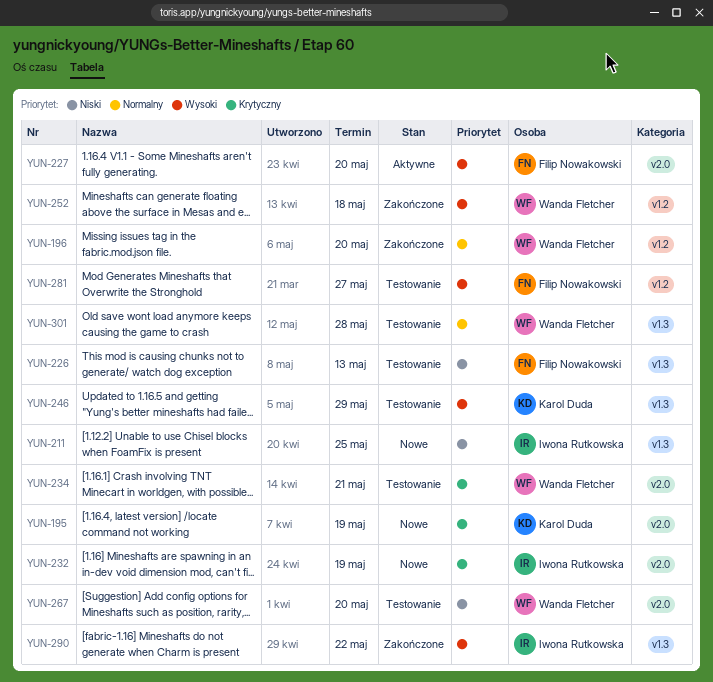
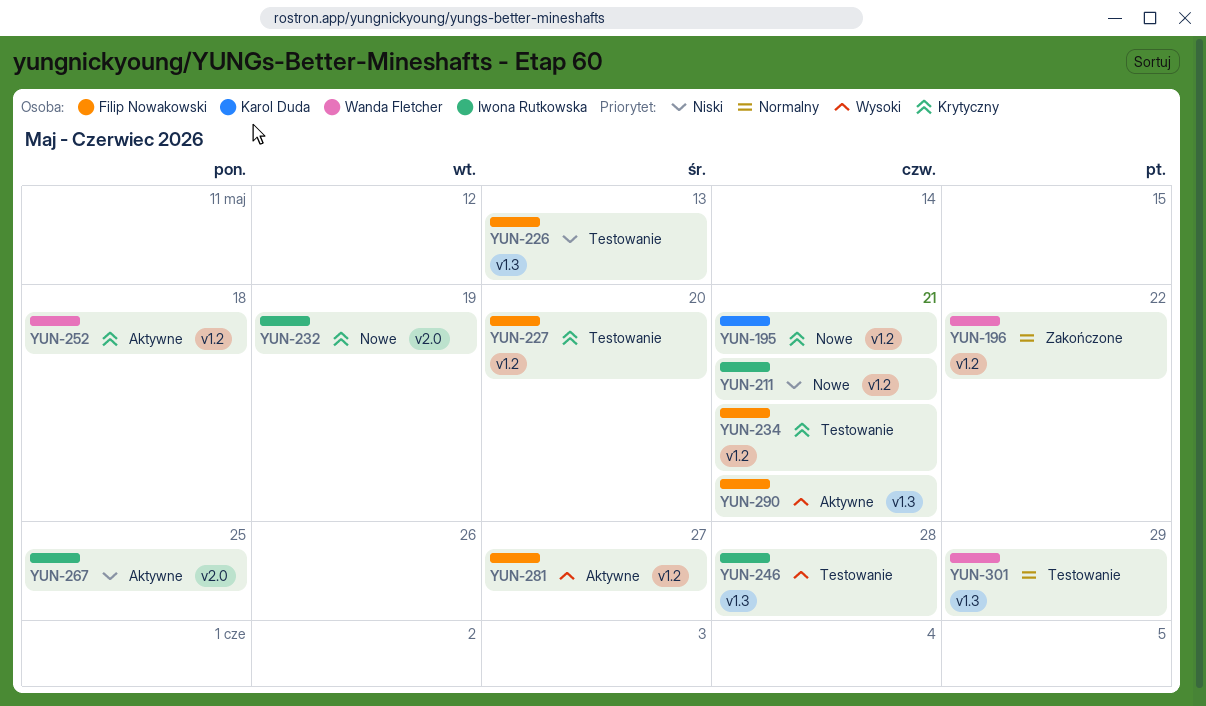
YUN-195, label: v2.0 -> v1.2
YUN-195, due: May 19 -> May 21
YUN-196, due: May 20 -> May 22
YUN-211, label: v1.3 -> v1.2
YUN-211, due: May 25 -> May 21
YUN-227, status: Aktywne -> Testowanie
YUN-227, priority: Wysoki -> Krytyczny
YUN-227, label: v2.0 -> v1.2
YUN-234, owner: Wanda Fletcher -> Filip Nowakowski
YUN-234, label: v2.0 -> v1.2
YUN-246, owner: Karol Duda -> Iwona Rutkowska
YUN-246, due: May 29 -> May 28
YUN-252, status: Zakończone -> Aktywne
YUN-252, priority: Wysoki -> Krytyczny
YUN-267, status: Testowanie -> Aktywne
YUN-267, owner: Wanda Fletcher -> Iwona Rutkowska
YUN-267, due: May 20 -> May 25
YUN-281, status: Testowanie -> Aktywne
YUN-290, status: Zakończone -> Aktywne
YUN-290, owner: Iwona Rutkowska -> Filip Nowakowski
YUN-290, due: May 22 -> May 21
YUN-301, due: May 28 -> May 29

